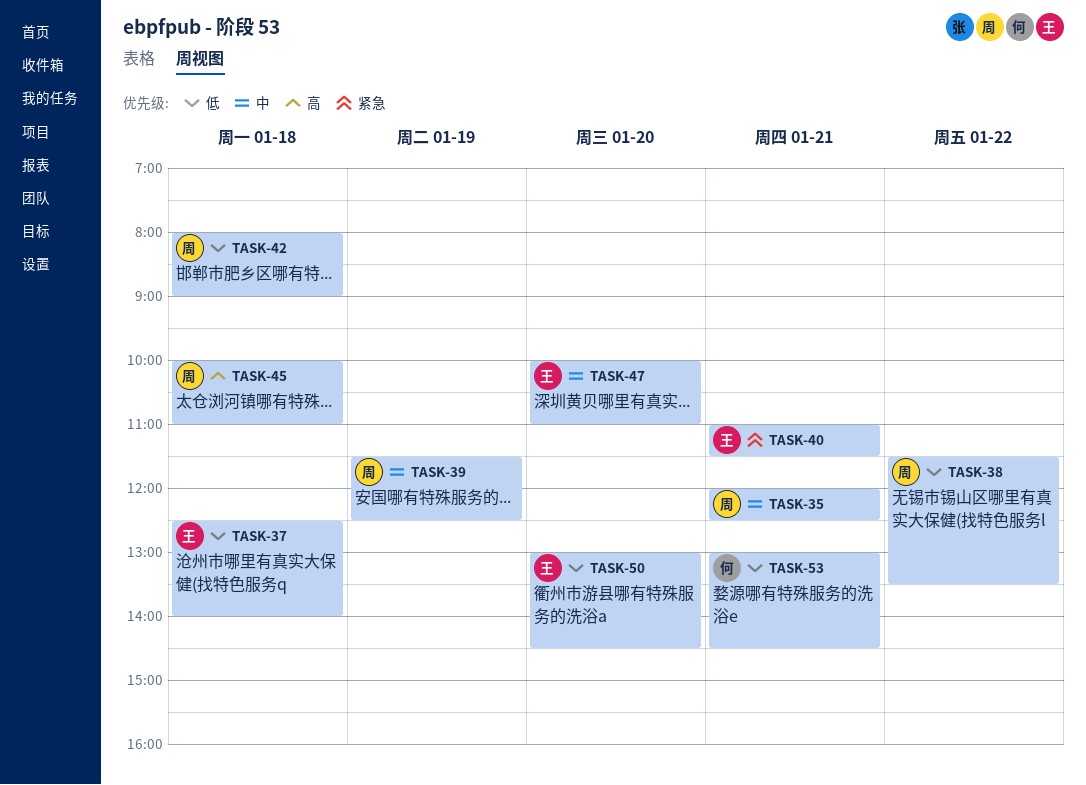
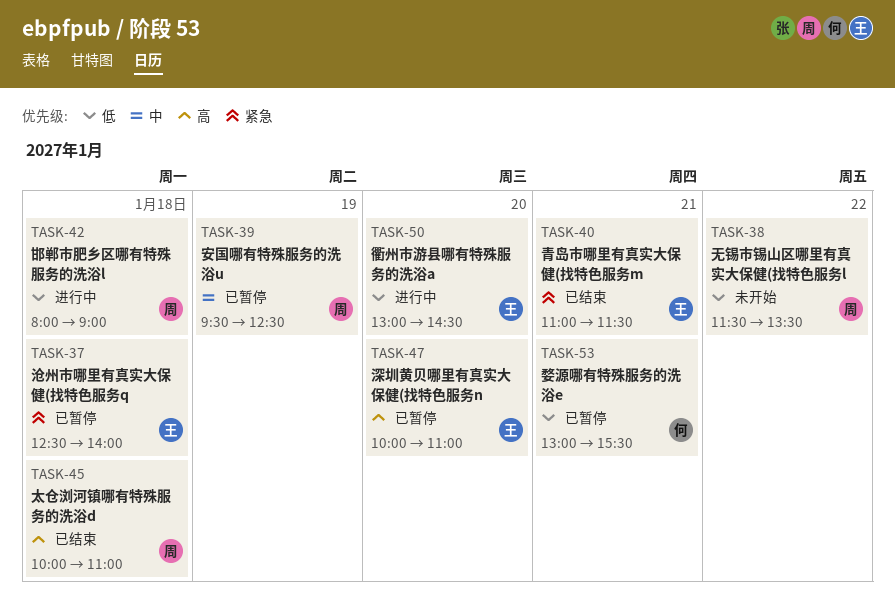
TASK-35: present -> none
TASK-37, priority: 低 -> 紧急
TASK-39, begins: 11:30 -> 09:30
TASK-47, priority: 中 -> 高
TASK-53, ends: 14:30 -> 15:30

